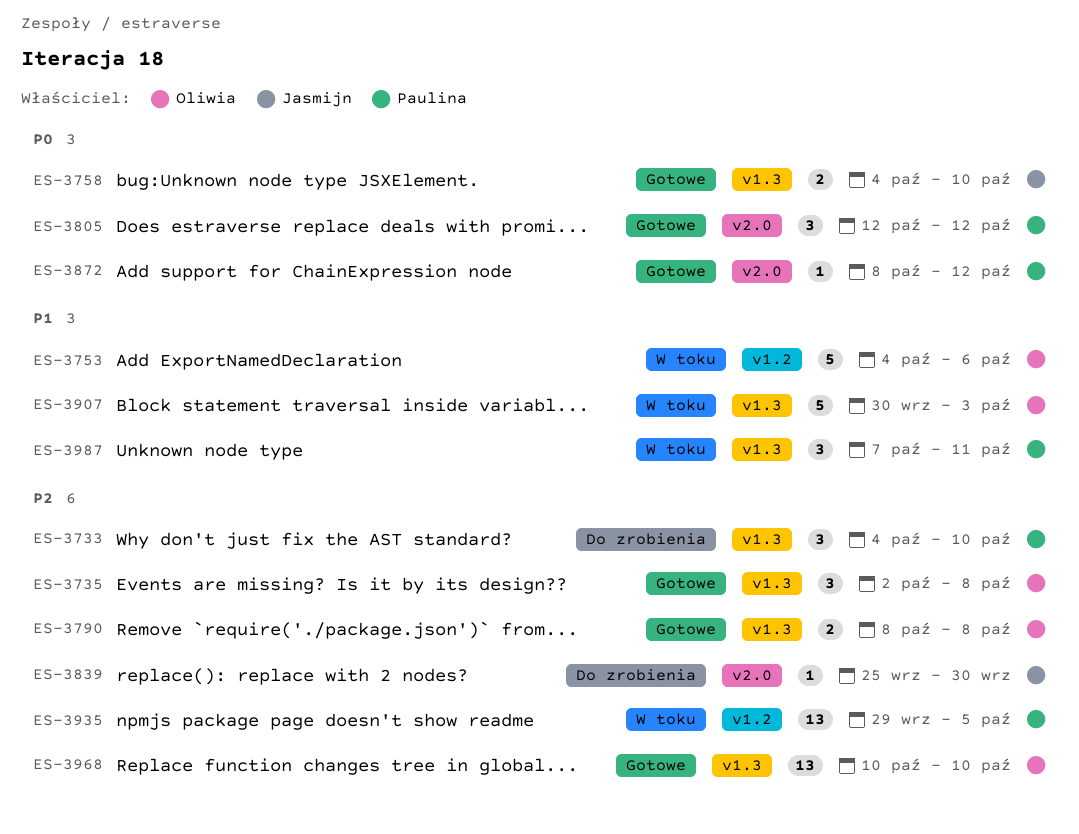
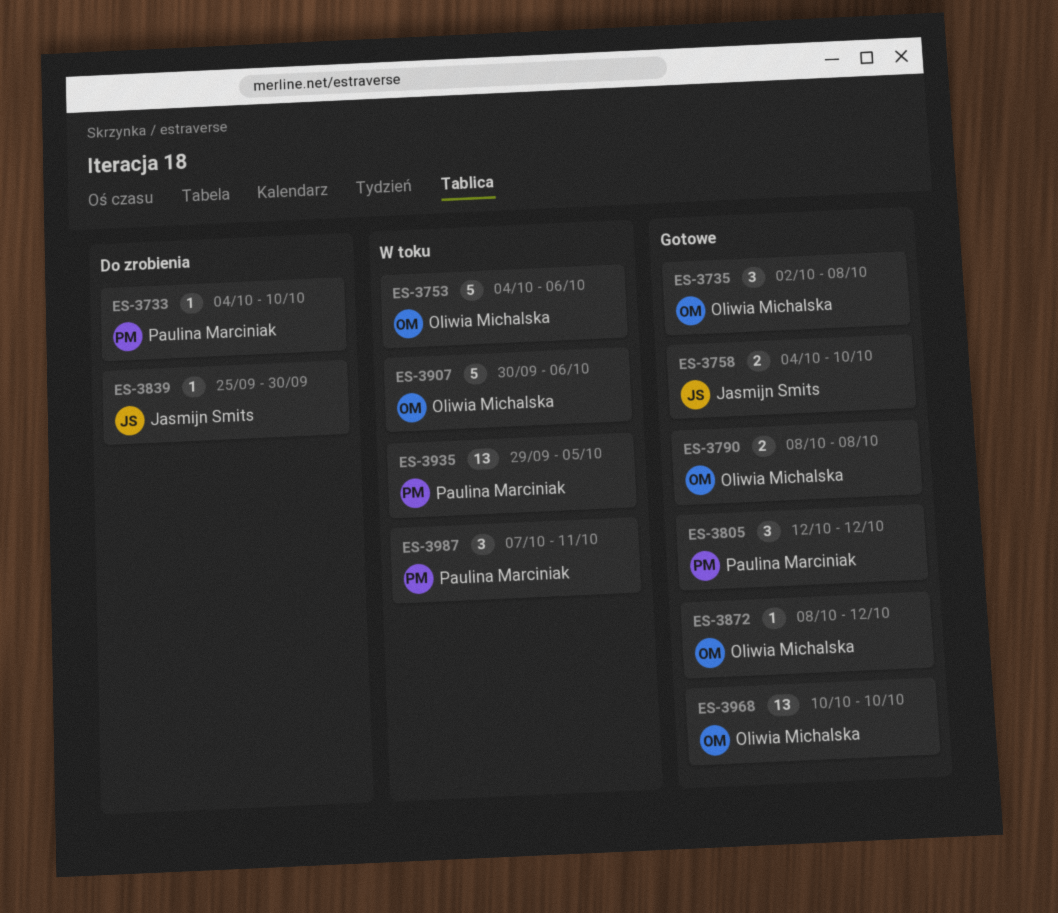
ES-3733, estimate: 3 -> 1
ES-3872, owner: Paulina Marciniak -> Oliwia Michalska
ES-3907, due: Oct 3 -> Oct 6

